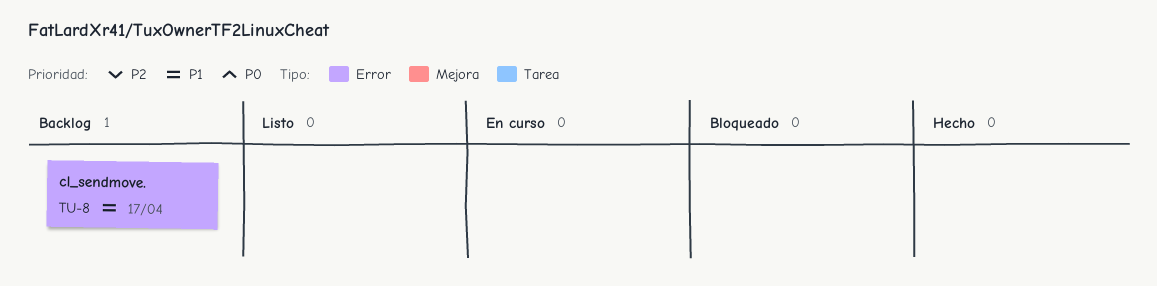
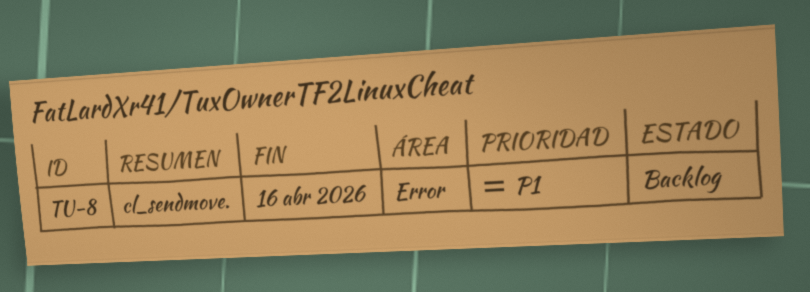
TU-8, due: Apr 17 -> Apr 16

